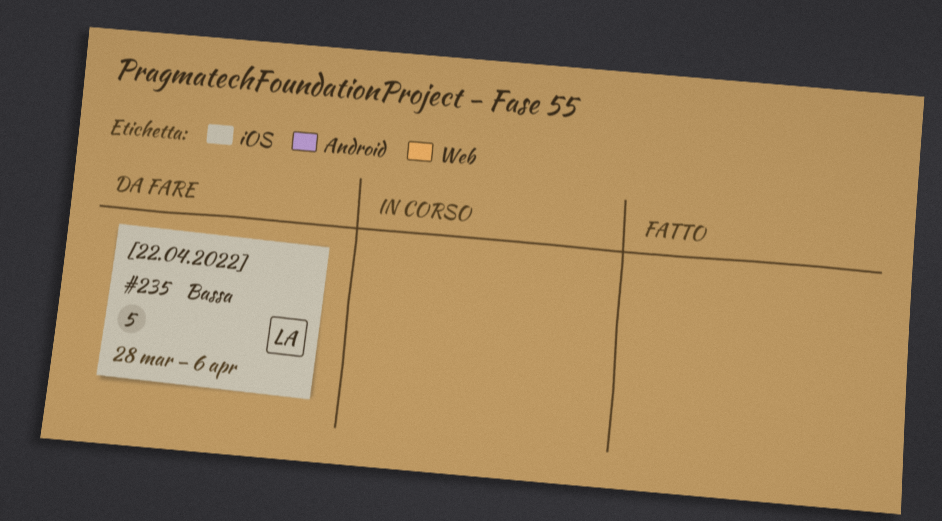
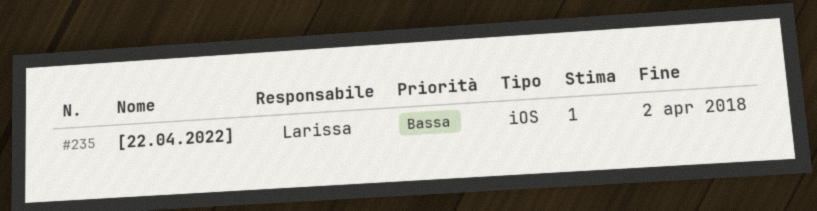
#235, estimate: 5 -> 1
#235, due: Apr 6 -> Apr 2

